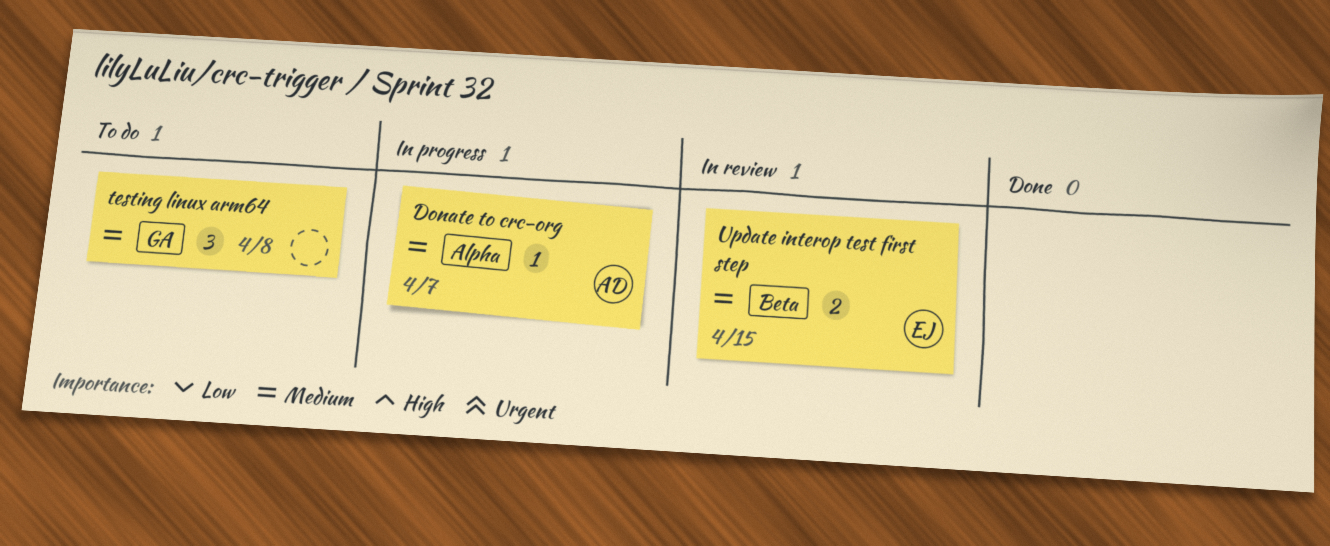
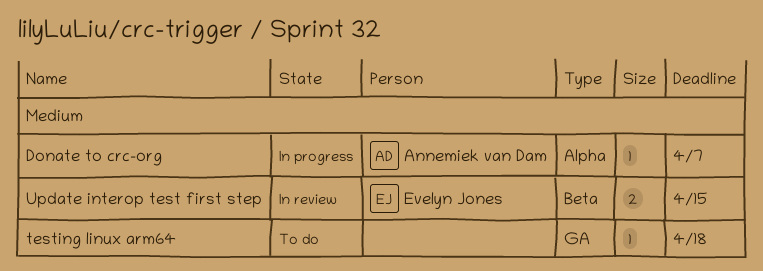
testing linux arm64, estimate: 3 -> 1
testing linux arm64, due: Apr 8 -> Apr 18

